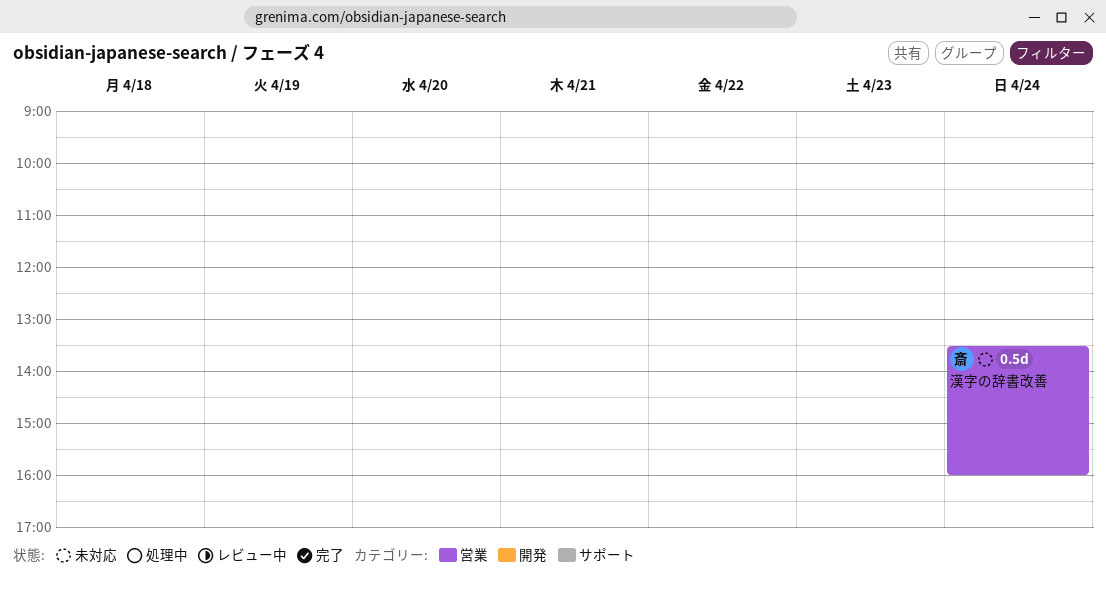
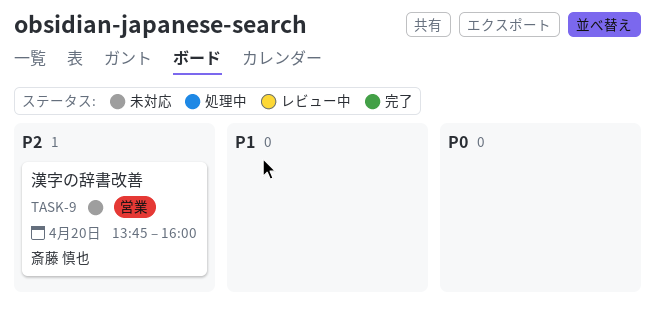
漢字の辞書改善, day: Apr 24 -> Apr 20
漢字の辞書改善, begins: 13:30 -> 13:45

